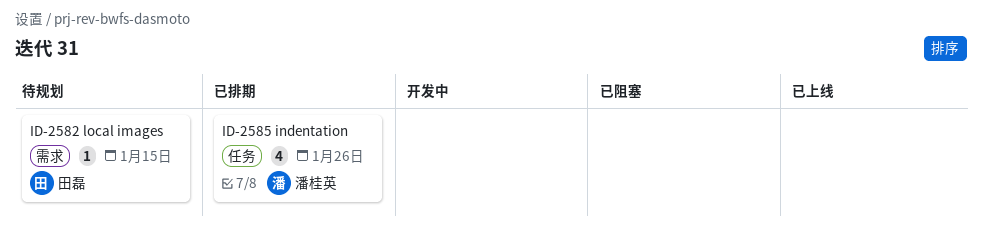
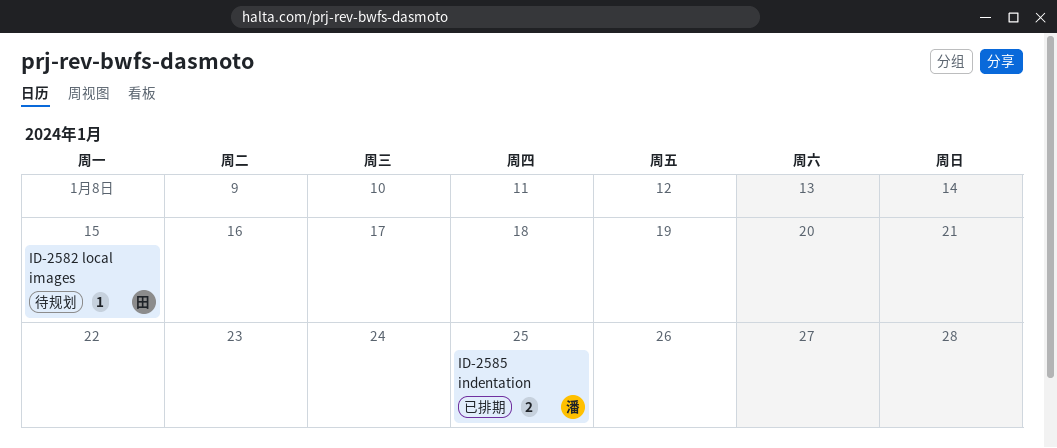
ID-2585, estimate: 4 -> 2
ID-2585, due: Jan 26 -> Jan 25

